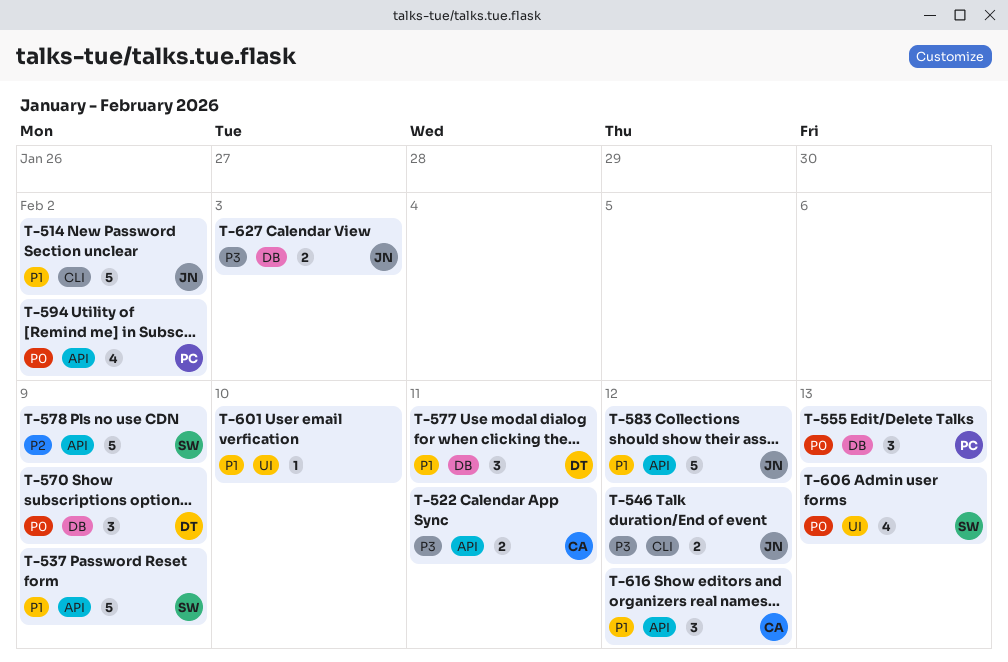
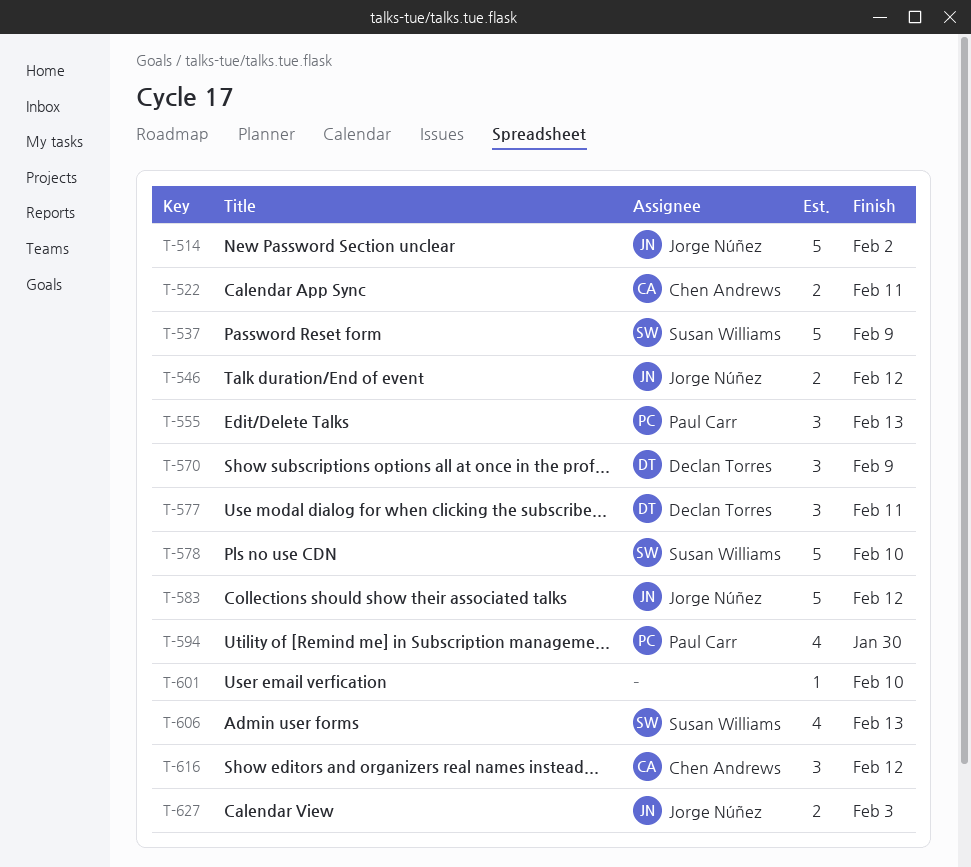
T-578, due: Feb 9 -> Feb 10
T-594, due: Feb 2 -> Jan 30

